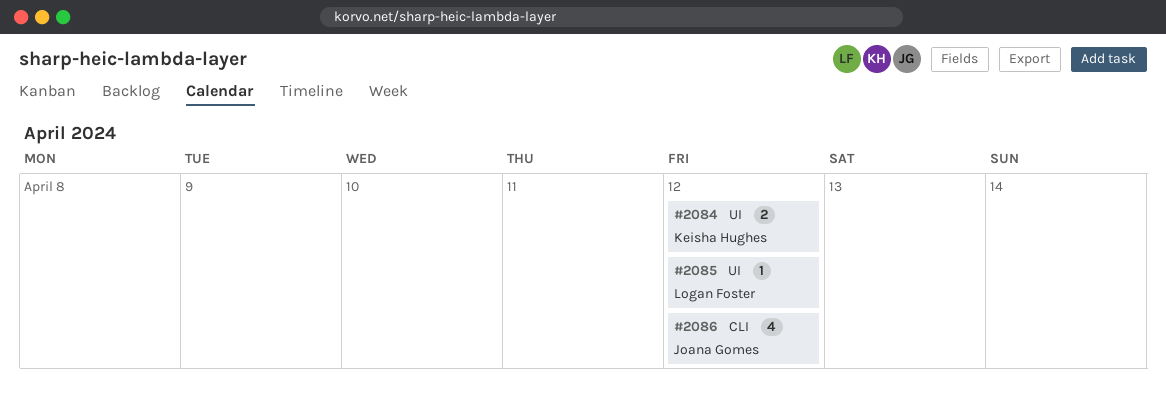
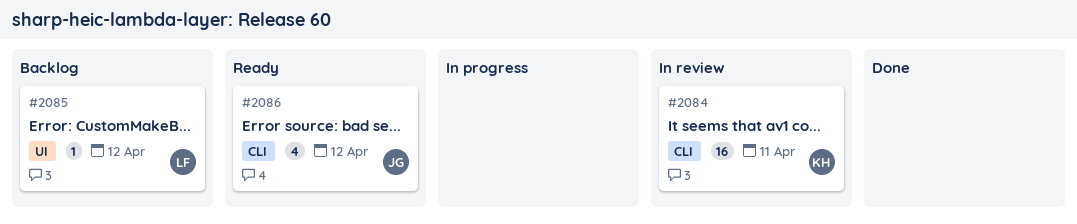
#2084, label: UI -> CLI
#2084, estimate: 2 -> 16
#2084, due: Apr 12 -> Apr 11

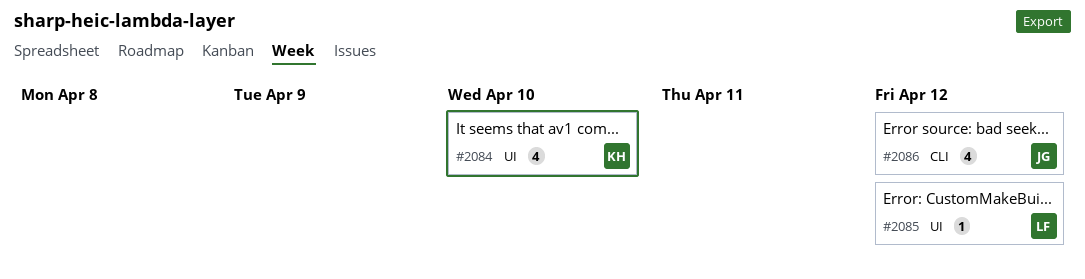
#2084, label: CLI -> UI
#2084, estimate: 16 -> 4
#2084, due: Apr 11 -> Apr 10

